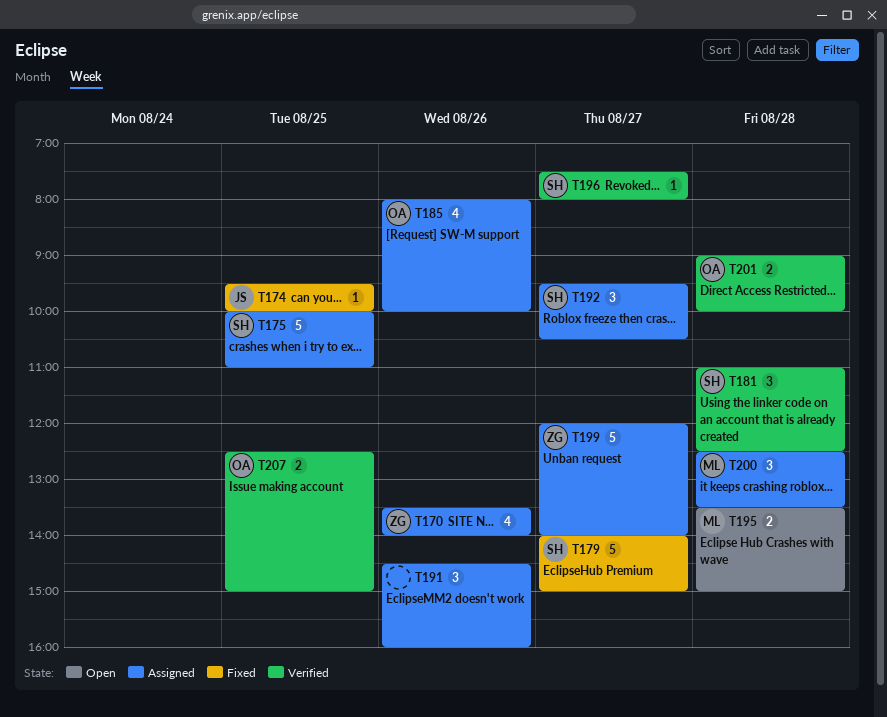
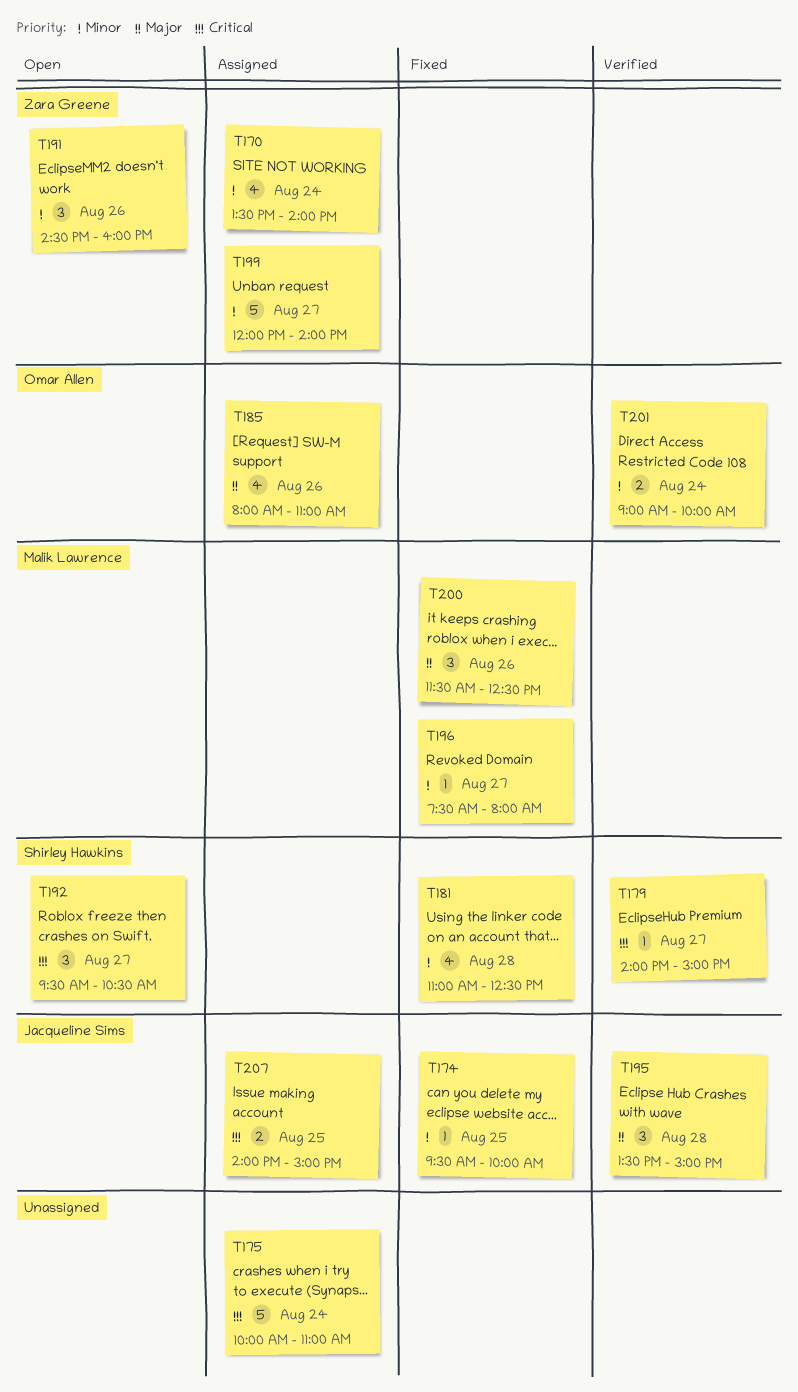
T170, day: Aug 26 -> Aug 24
T175, owner: Shirley Hawkins -> none
T175, day: Aug 25 -> Aug 24
T179, status: Fixed -> Verified
T179, estimate: 5 -> 1
T181, status: Verified -> Fixed
T181, estimate: 3 -> 4
T185, ends: 10:00 -> 11:00
T191, status: Assigned -> Open
T191, owner: none -> Zara Greene
T192, status: Assigned -> Open
T195, status: Open -> Verified
T195, owner: Malik Lawrence -> Jacqueline Sims
T195, estimate: 2 -> 3
T196, status: Verified -> Fixed
T196, owner: Shirley Hawkins -> Malik Lawrence
T200, status: Assigned -> Fixed
T200, day: Aug 28 -> Aug 26
T200, begins: 12:30 -> 11:30
T200, ends: 13:30 -> 12:30
T201, day: Aug 28 -> Aug 24
T207, status: Verified -> Assigned
T207, owner: Omar Allen -> Jacqueline Sims
T207, begins: 12:30 -> 14:00

